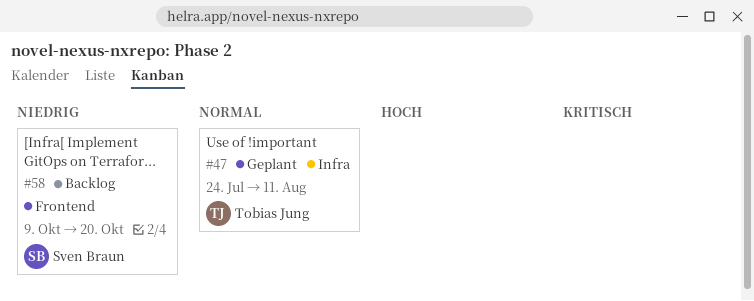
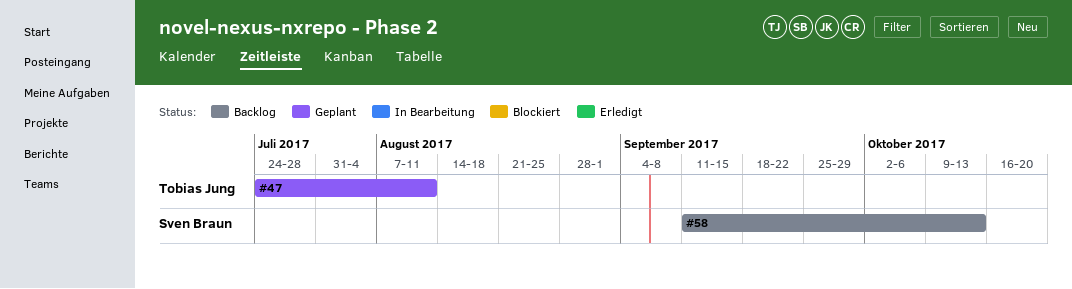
#58, start: Oct 9 -> Sep 11
#58, due: Oct 20 -> Oct 13

